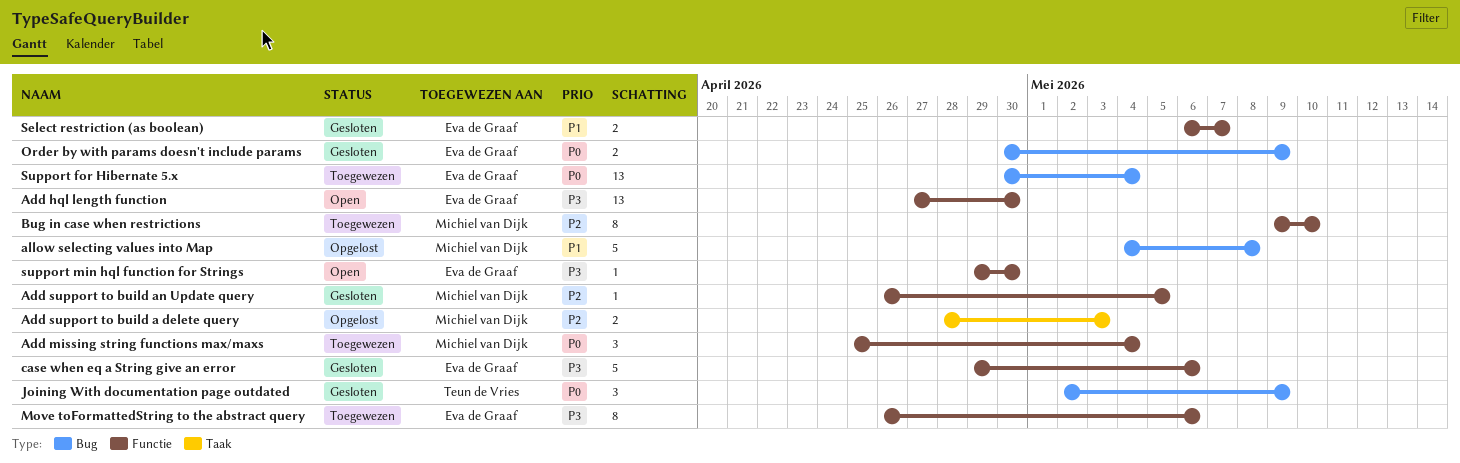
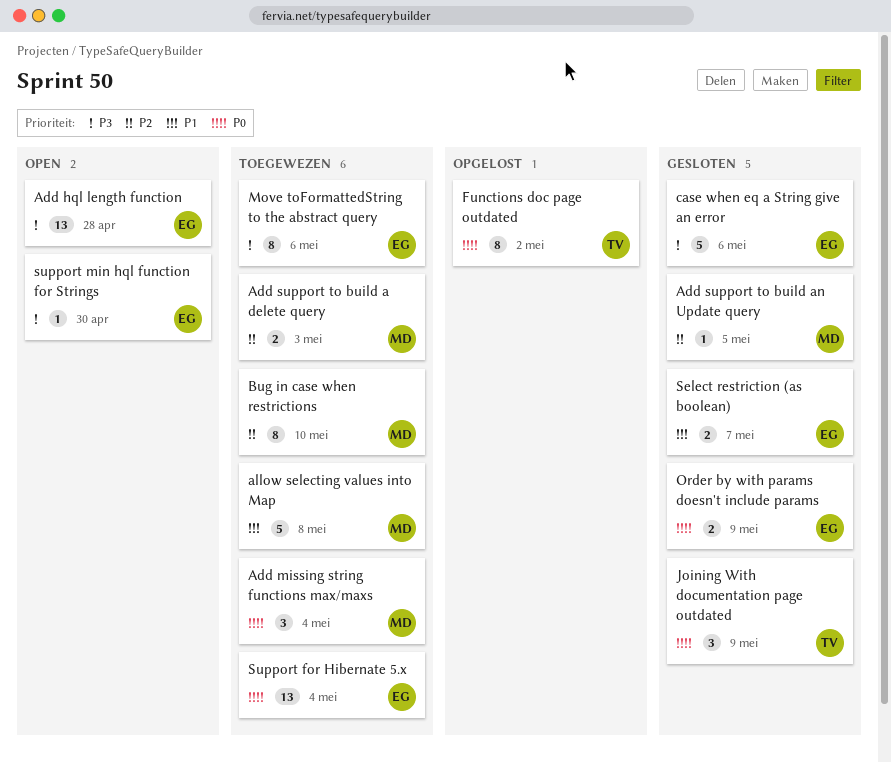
Add hql length function, due: Apr 30 -> Apr 28
Add support to build a delete query, status: Opgelost -> Toegewezen
allow selecting values into Map, status: Opgelost -> Toegewezen
Functions doc page outdated: none -> present

